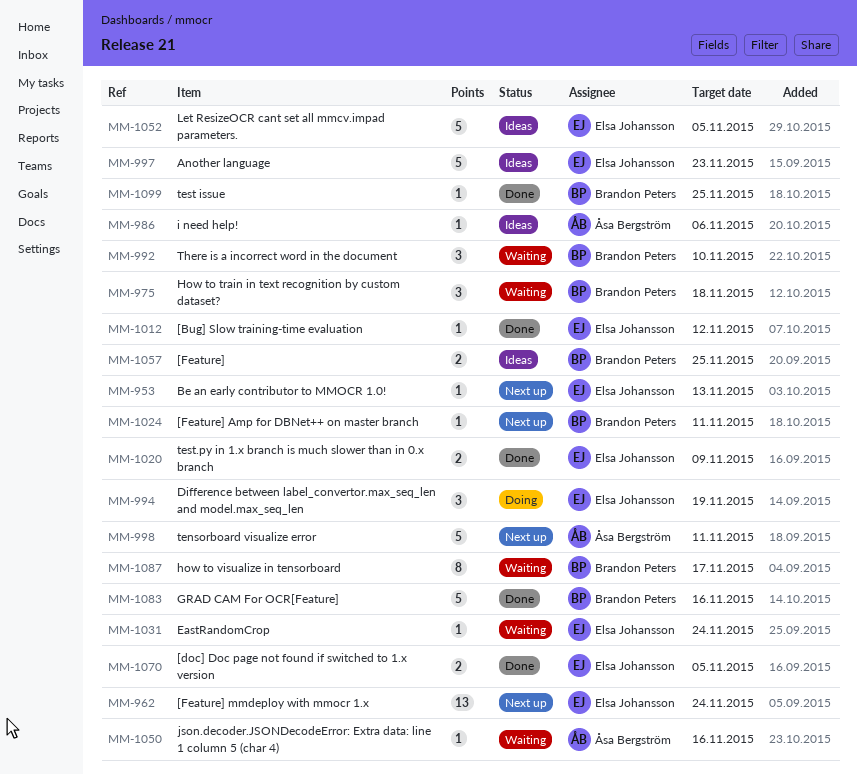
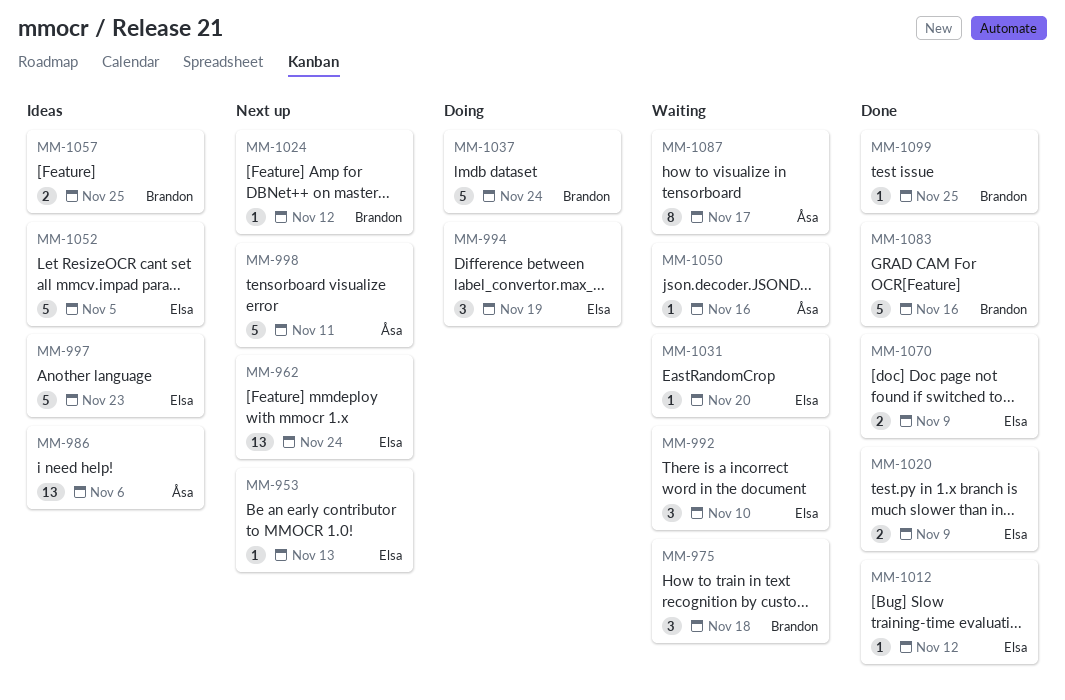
MM-986, estimate: 1 -> 13
MM-992, owner: Brandon Peters -> Elsa Johansson
MM-1024, due: Nov 11 -> Nov 12
MM-1031, due: Nov 24 -> Nov 20
MM-1037: none -> present
MM-1070, due: Nov 5 -> Nov 9
MM-1087, owner: Brandon Peters -> Åsa Bergström

